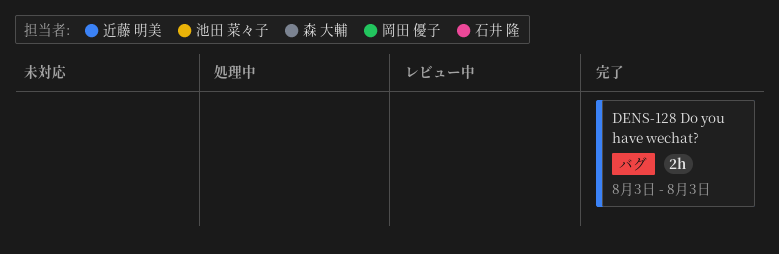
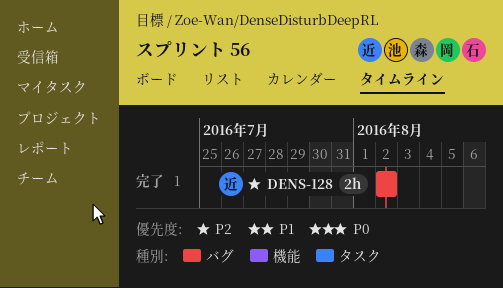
DENS-128, start: Aug 3 -> Aug 2
DENS-128, due: Aug 3 -> Aug 2

